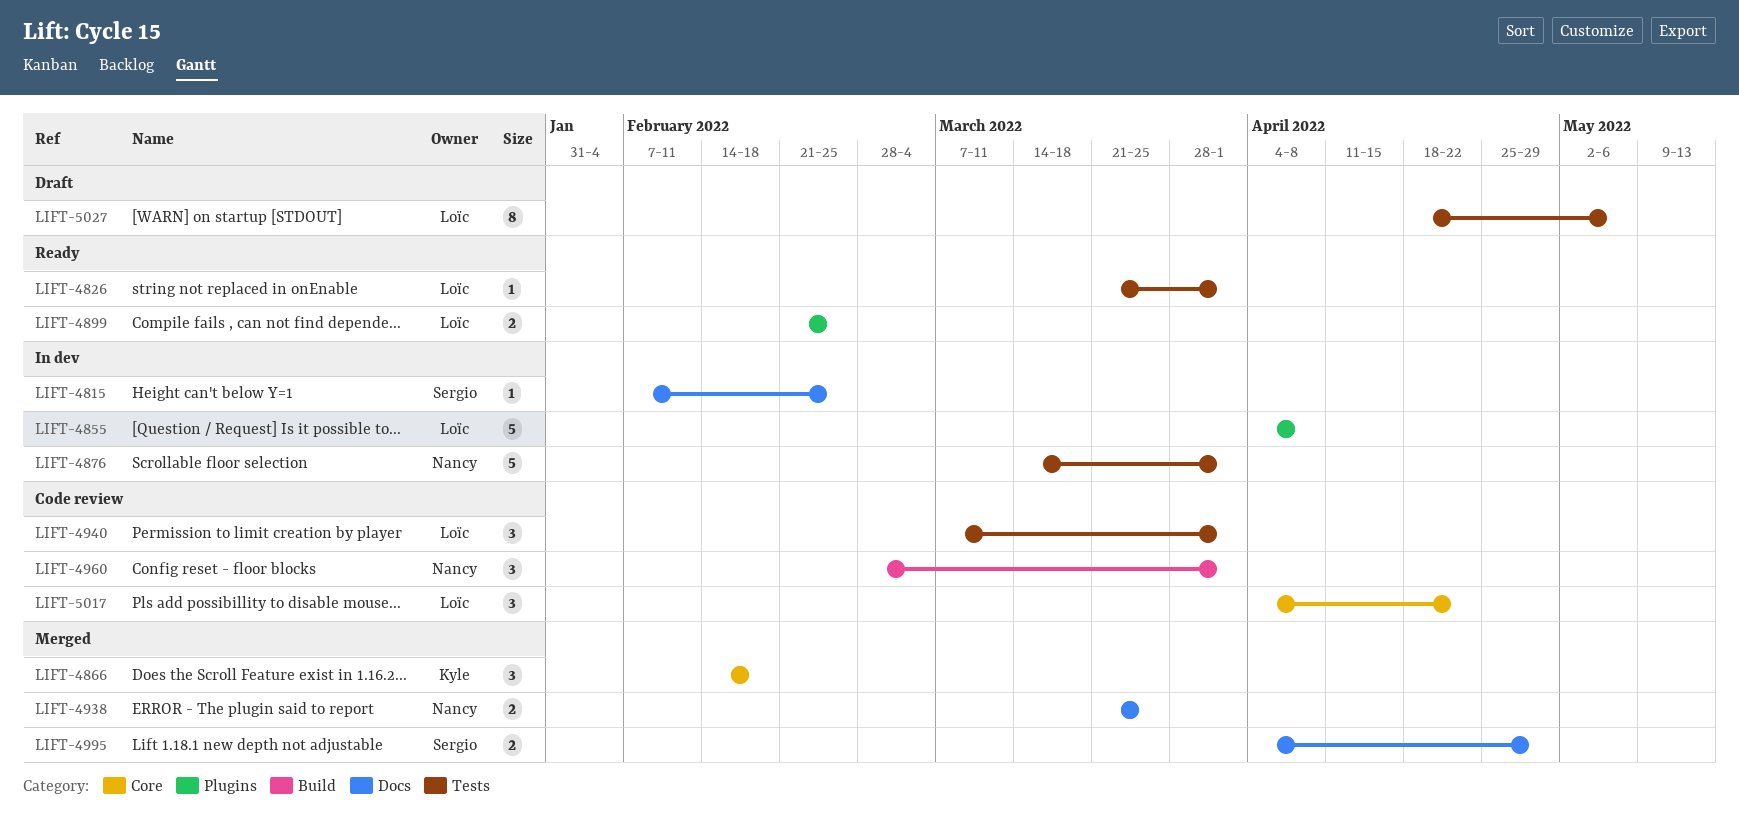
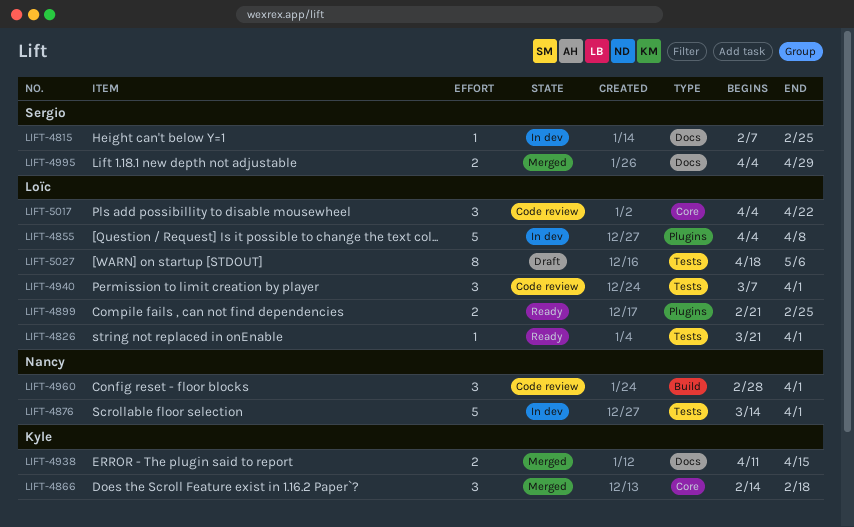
LIFT-4938, owner: Nancy -> Kyle
LIFT-4938, start: Mar 21 -> Apr 11
LIFT-4938, due: Mar 25 -> Apr 15

